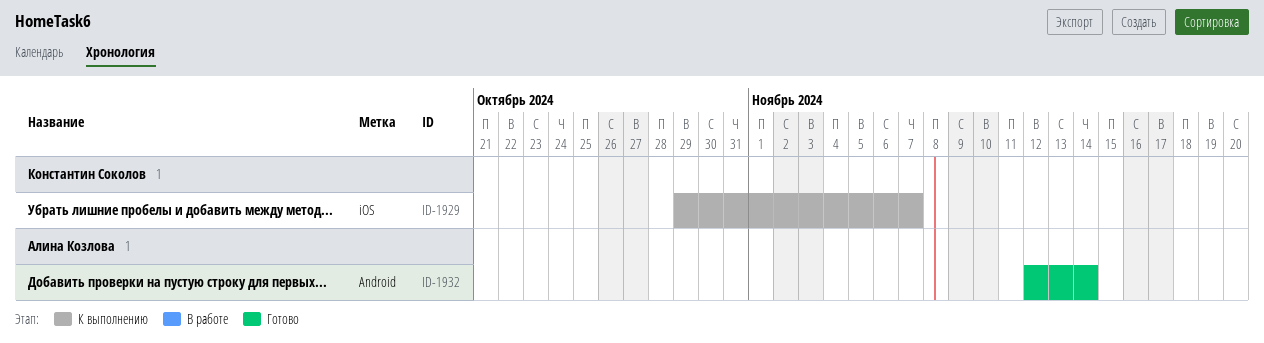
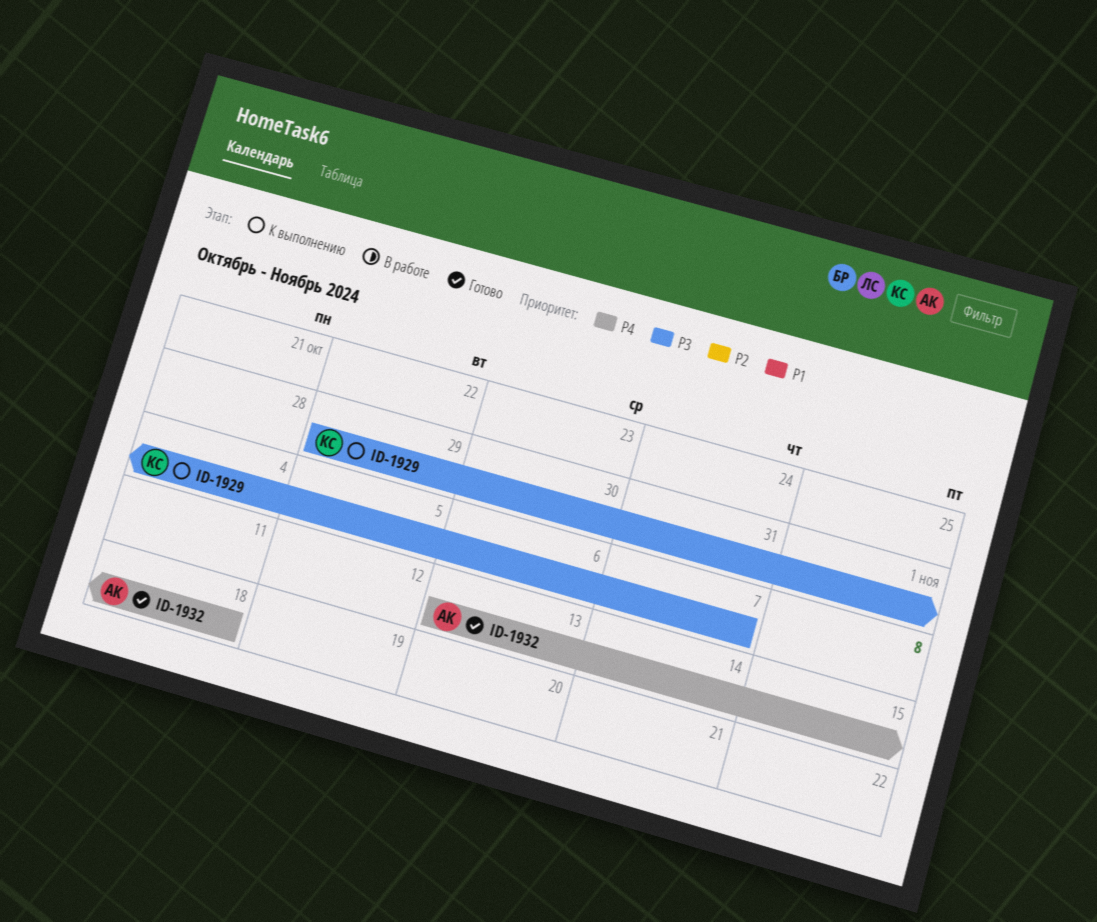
ID-1932, start: Nov 12 -> Nov 13
ID-1932, due: Nov 14 -> Nov 18

